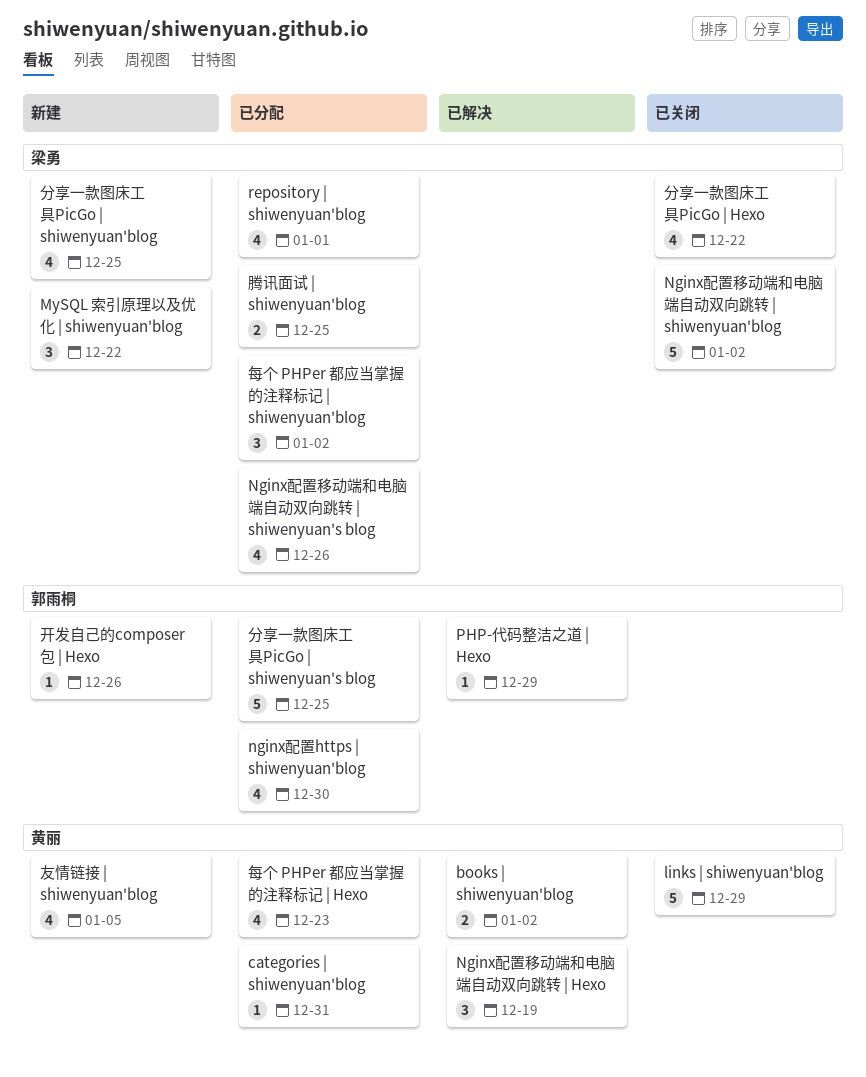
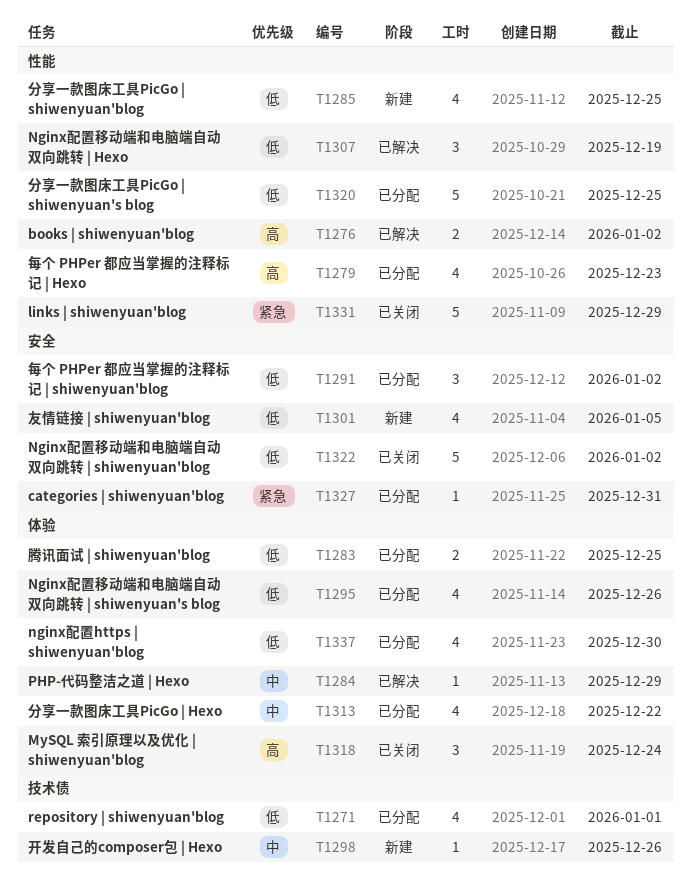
MySQL 索引原理以及优化 | shiwenyuan'blog, status: 新建 -> 已关闭
MySQL 索引原理以及优化 | shiwenyuan'blog, due: Dec 22 -> Dec 24
分享一款图床工具PicGo | Hexo, status: 已关闭 -> 已分配

